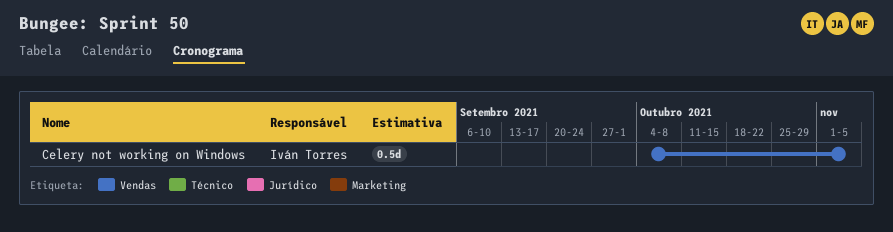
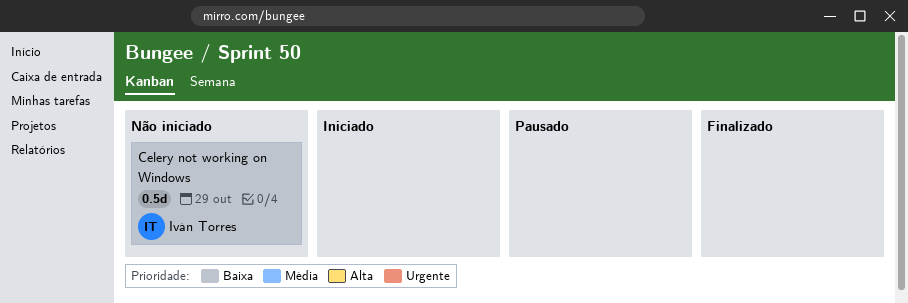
Celery not working on Windows, due: Nov 5 -> Oct 29

